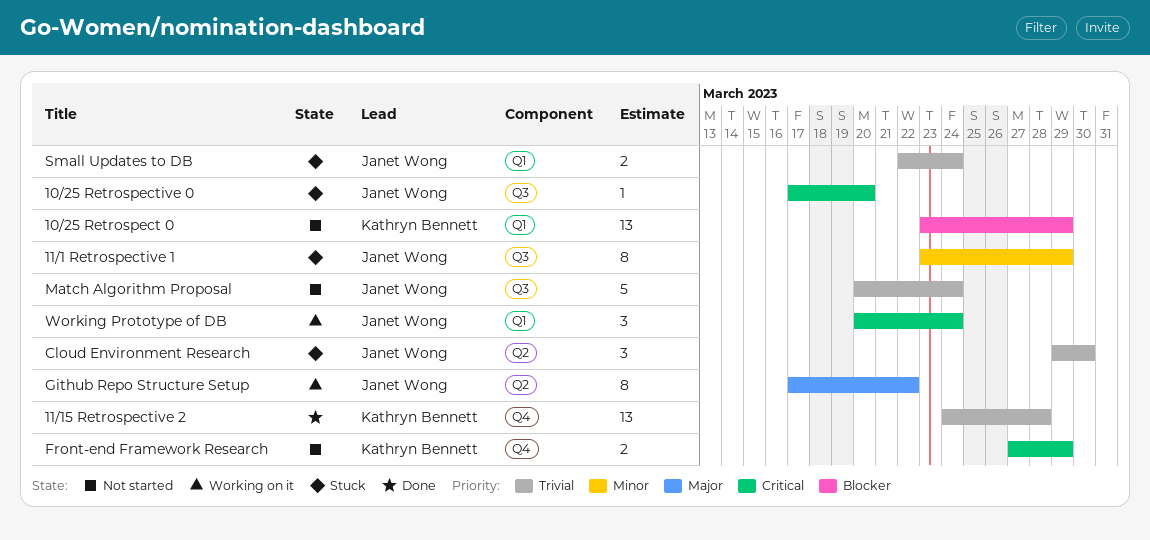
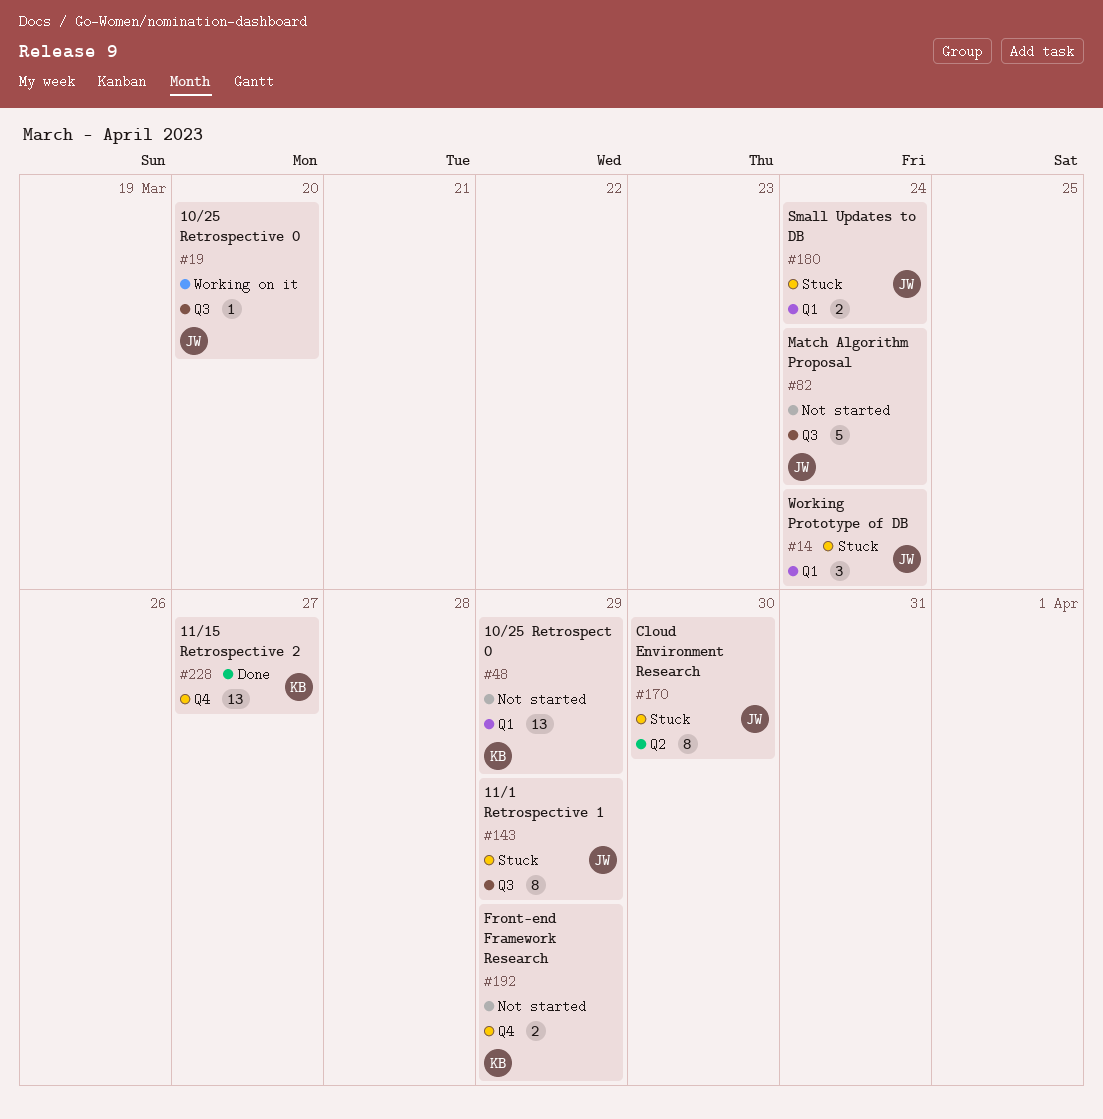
10/25 Retrospective 0, status: Stuck -> Working on it
11/15 Retrospective 2, due: Mar 28 -> Mar 27
Cloud Environment Research, estimate: 3 -> 8
Github Repo Structure Setup: present -> none
Working Prototype of DB, status: Working on it -> Stuck

